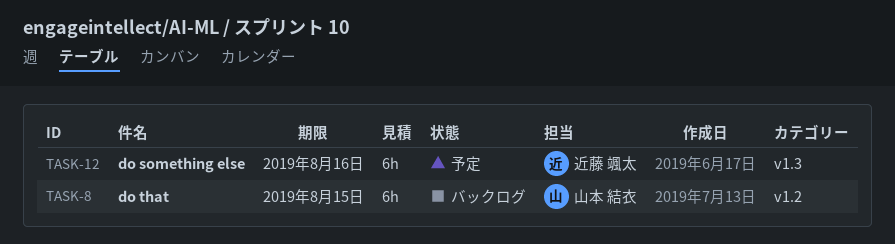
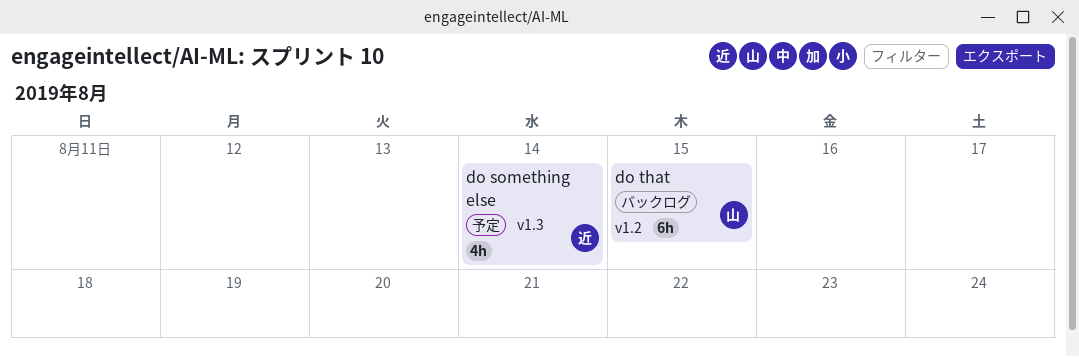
do something else, estimate: 6h -> 4h
do something else, due: Aug 16 -> Aug 14

